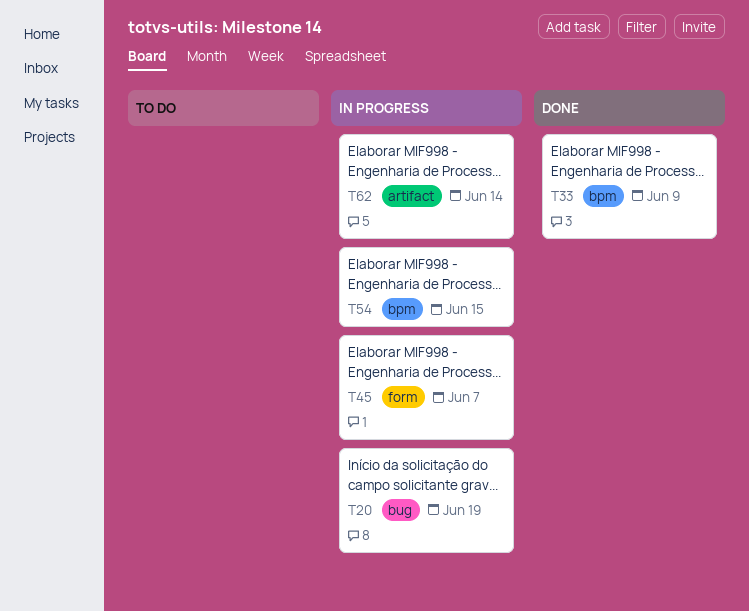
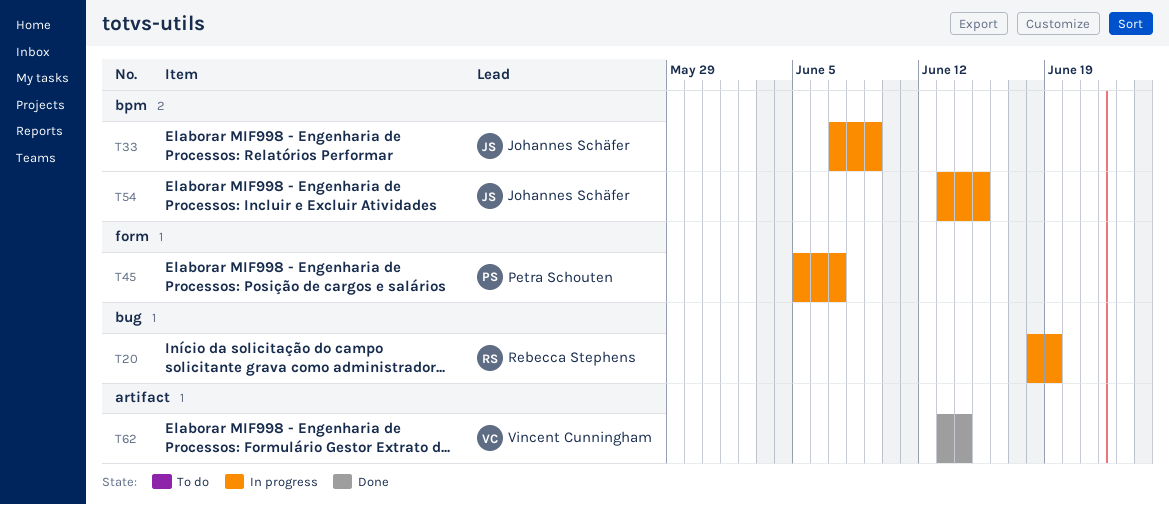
T33, status: Done -> In progress
T62, status: In progress -> Done

